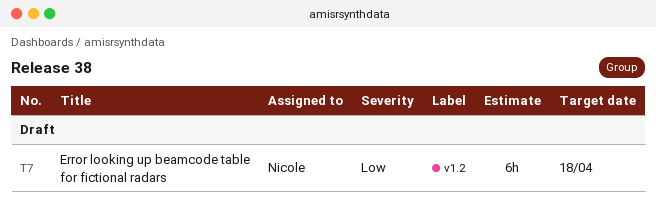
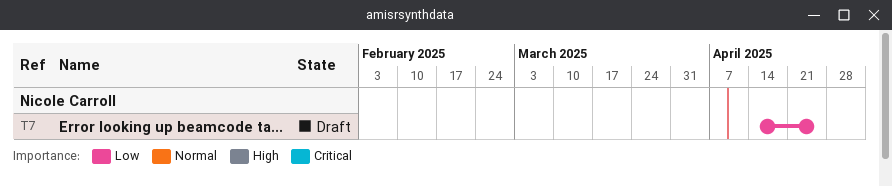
T7, due: Apr 18 -> Apr 25

